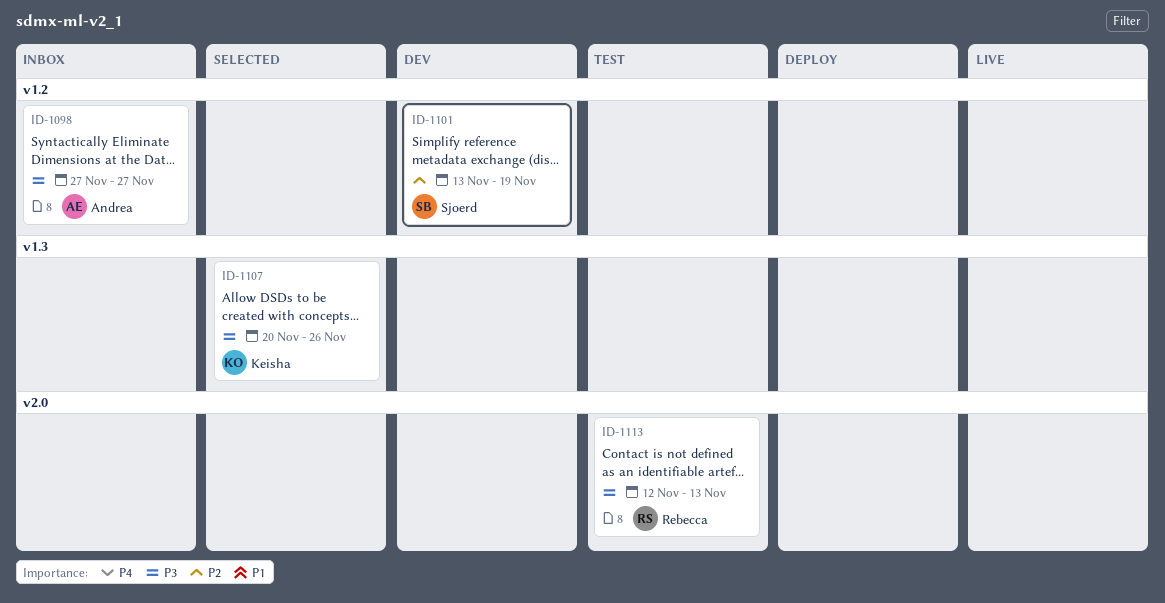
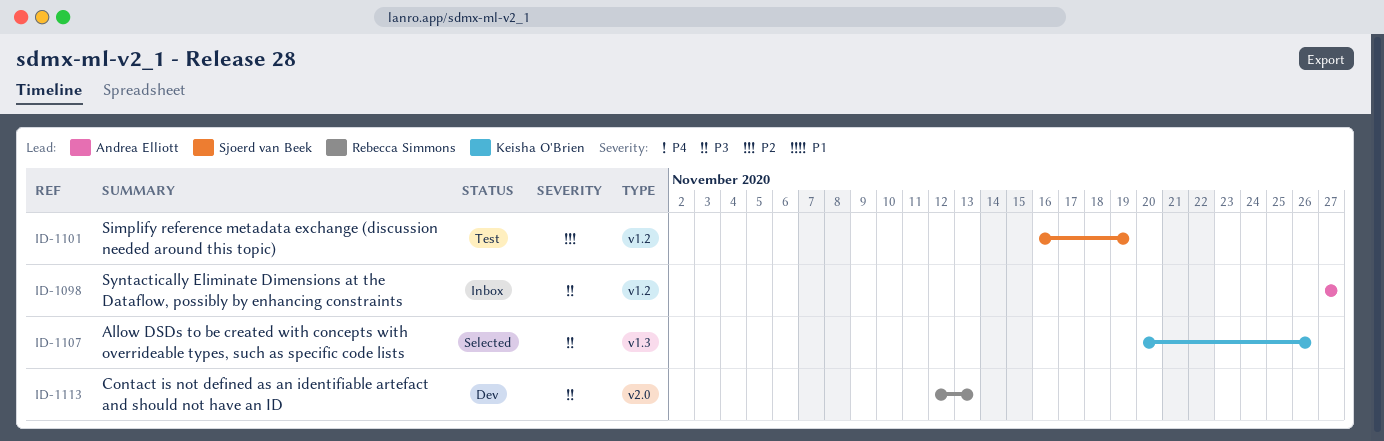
ID-1101, status: Dev -> Test
ID-1101, start: Nov 13 -> Nov 16
ID-1113, status: Test -> Dev

